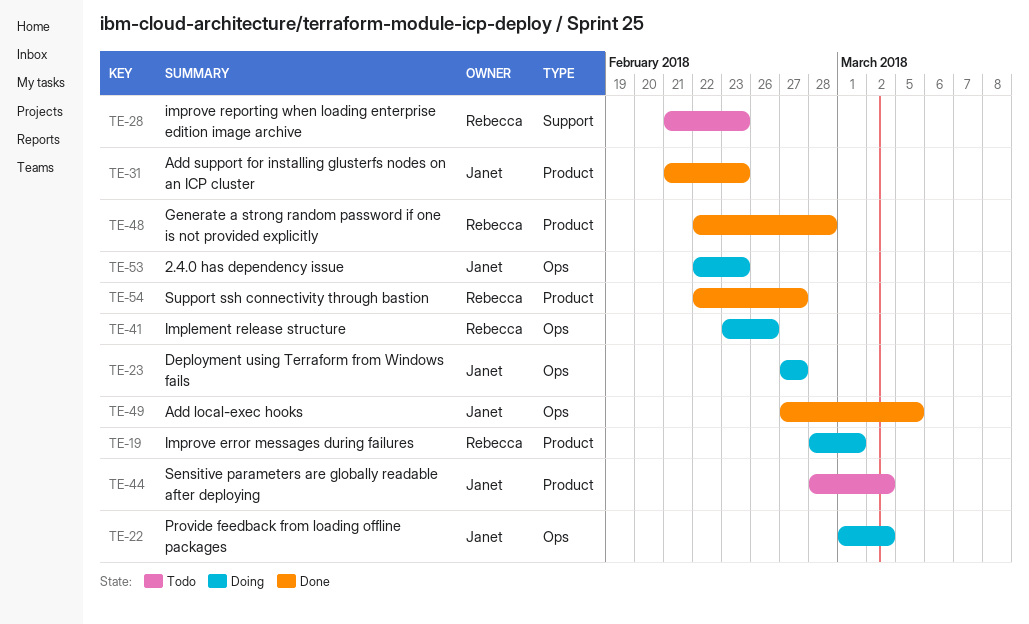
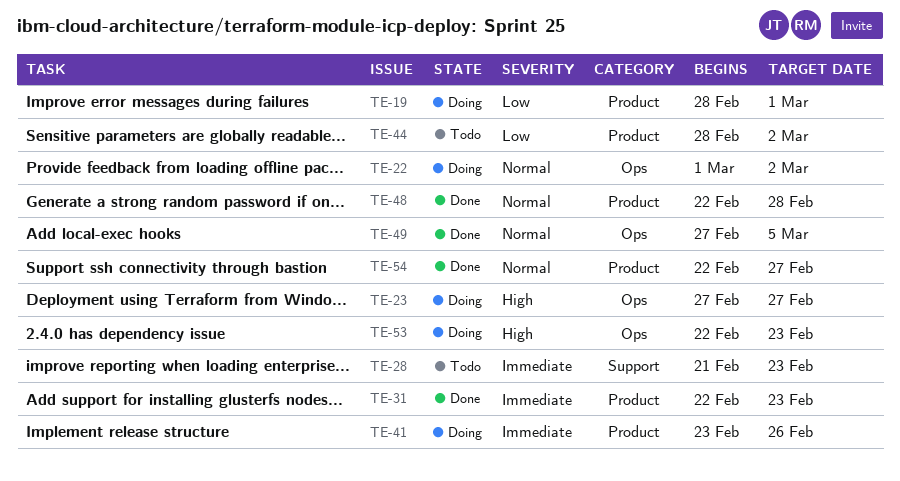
TE-31, start: Feb 21 -> Feb 22
TE-41, label: Ops -> Product

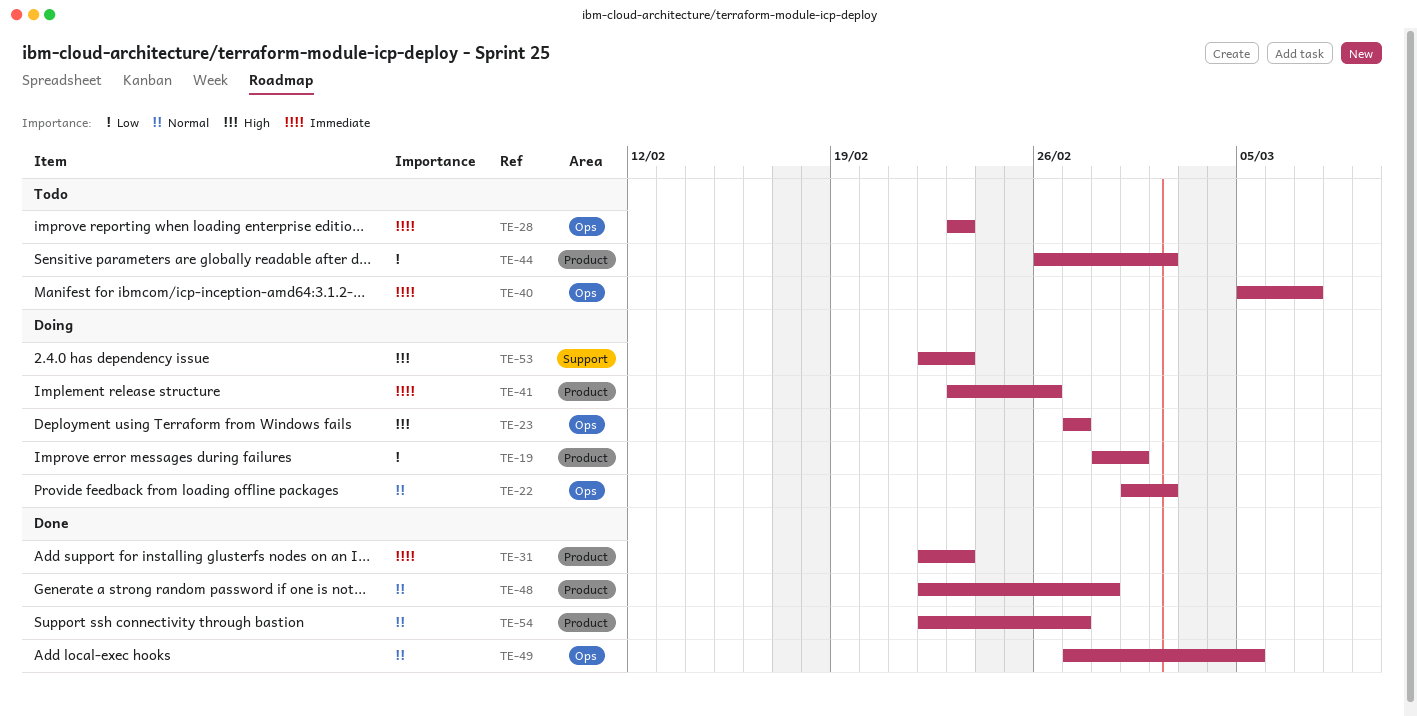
TE-28, label: Support -> Ops
TE-28, start: Feb 21 -> Feb 23
TE-40: none -> present
TE-44, start: Feb 28 -> Feb 26
TE-53, label: Ops -> Support

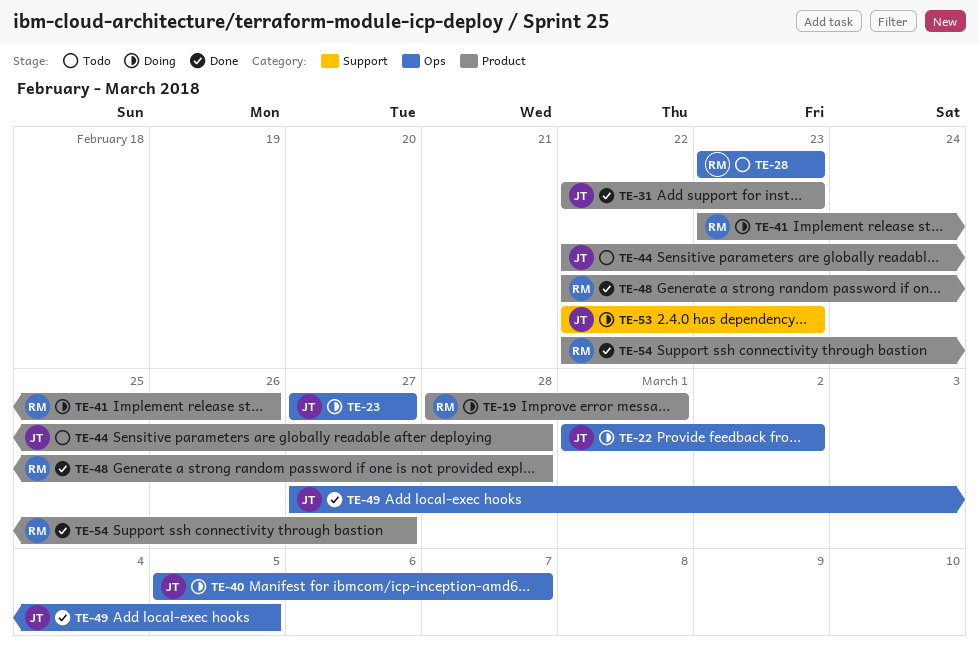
TE-40, status: Todo -> Doing
TE-44, start: Feb 26 -> Feb 22
TE-44, due: Mar 2 -> Feb 28

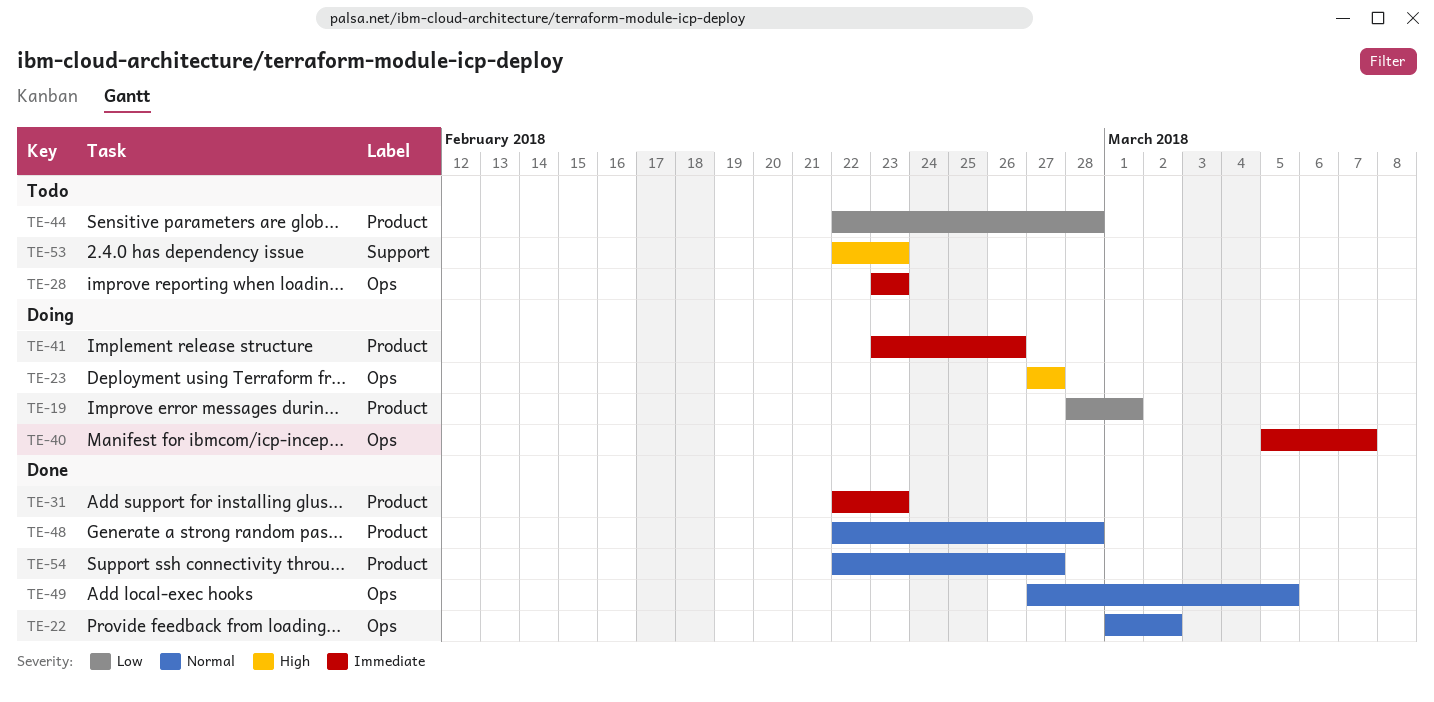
TE-22, status: Doing -> Done
TE-53, status: Doing -> Todo

